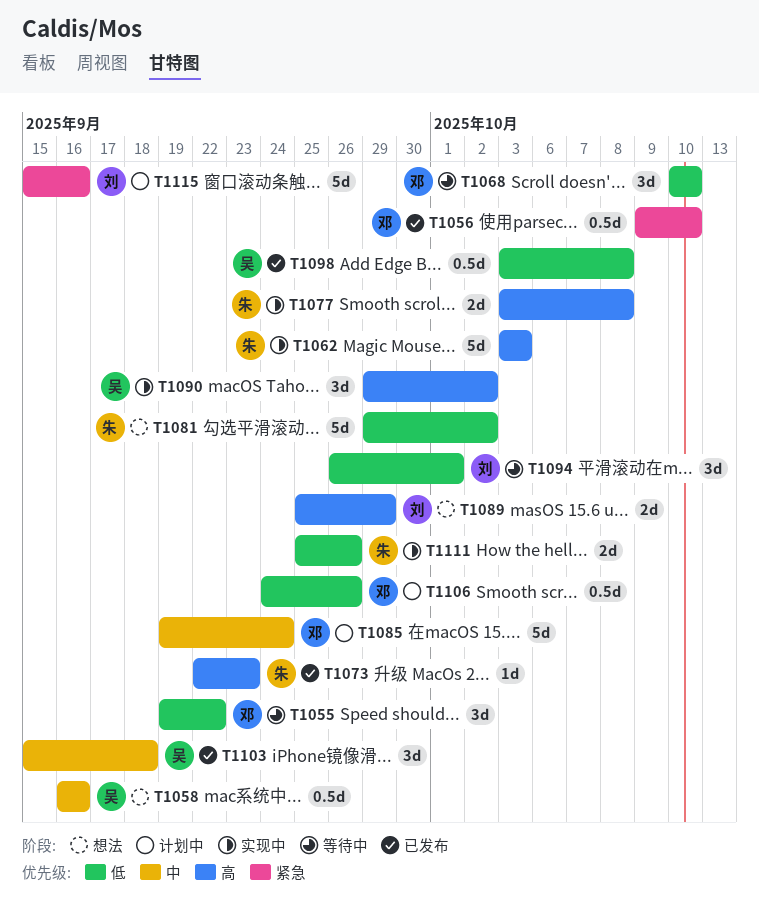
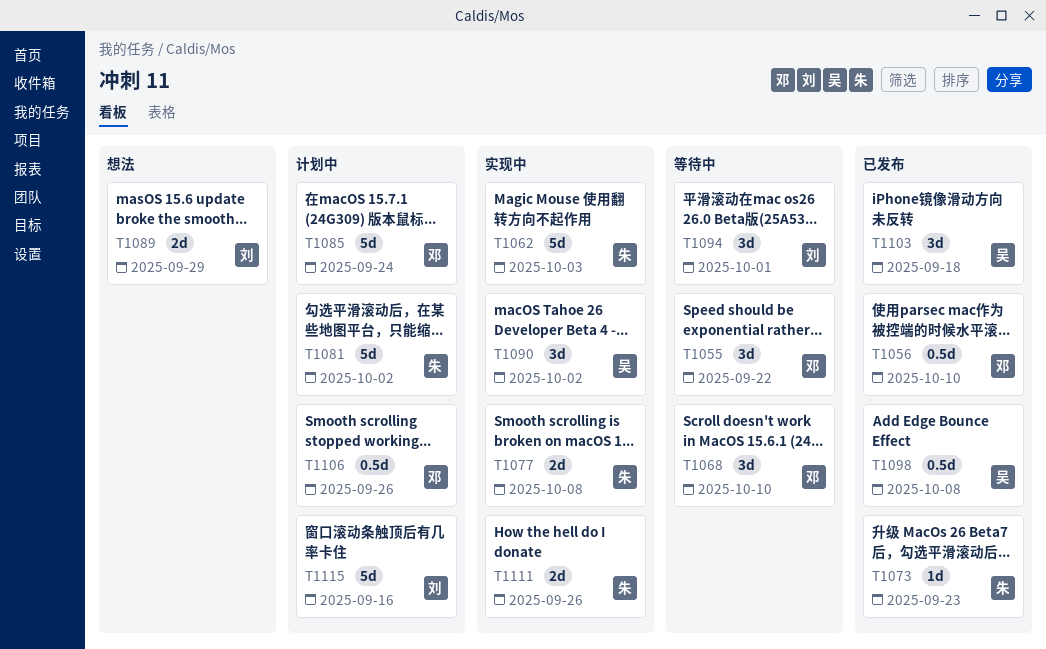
T1058: present -> none
T1081, status: 想法 -> 计划中

